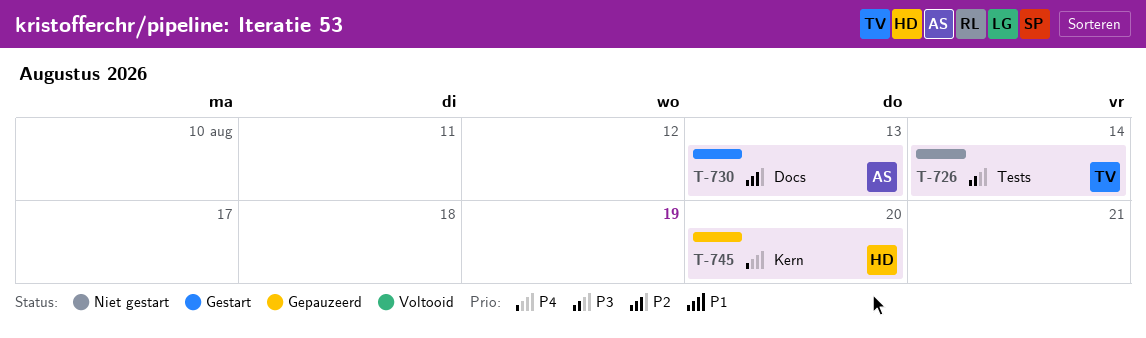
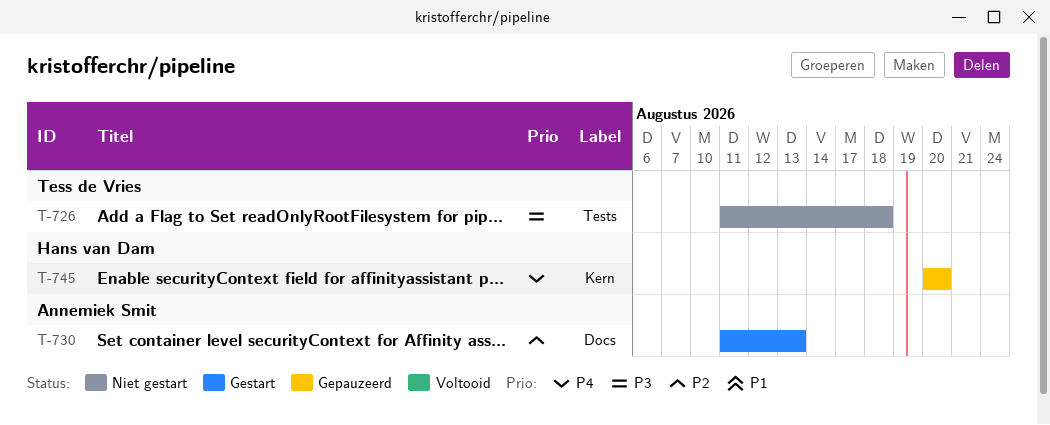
T-726, due: Aug 14 -> Aug 18

